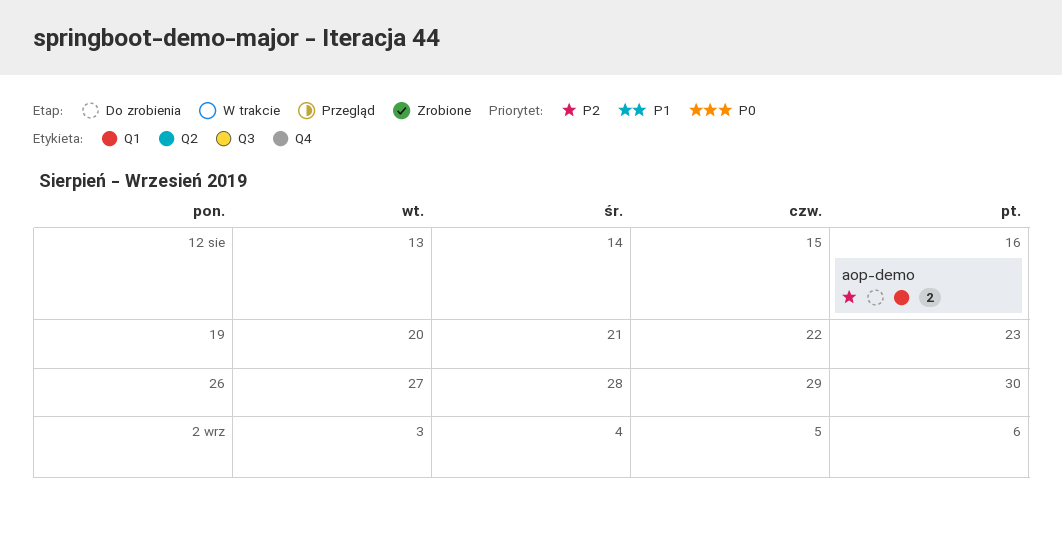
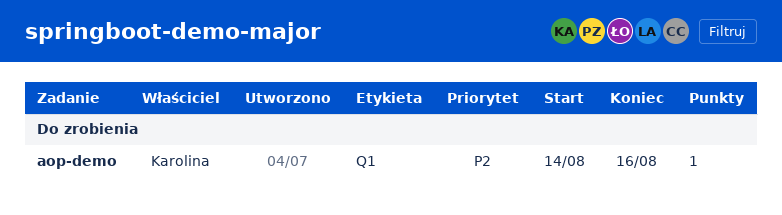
aop-demo, estimate: 2 -> 1

